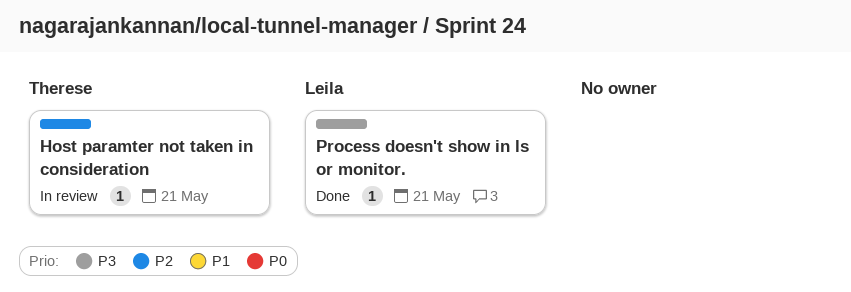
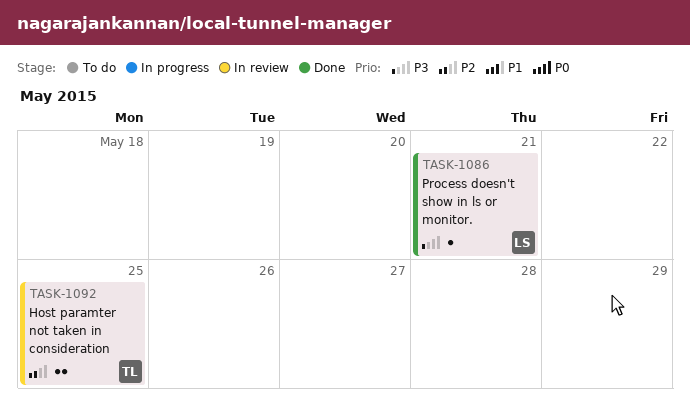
Host paramter not taken in consideration, estimate: 1 -> 2
Host paramter not taken in consideration, due: May 21 -> May 25

